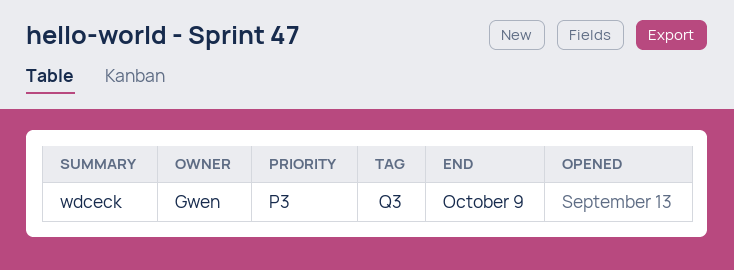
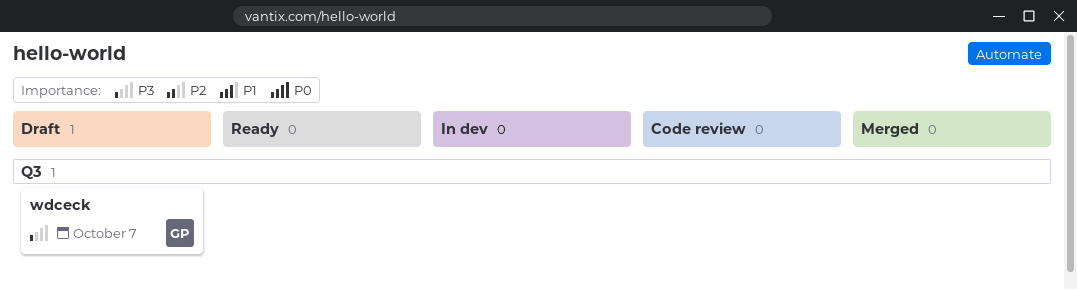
wdceck, due: Oct 9 -> Oct 7

